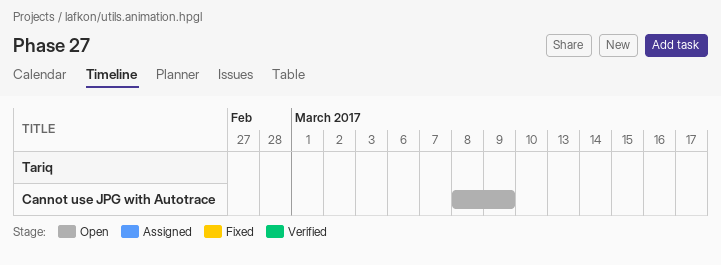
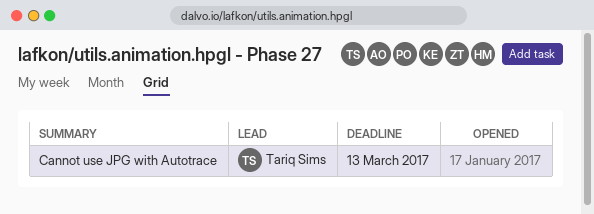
Cannot use JPG with Autotrace, due: Mar 9 -> Mar 13

